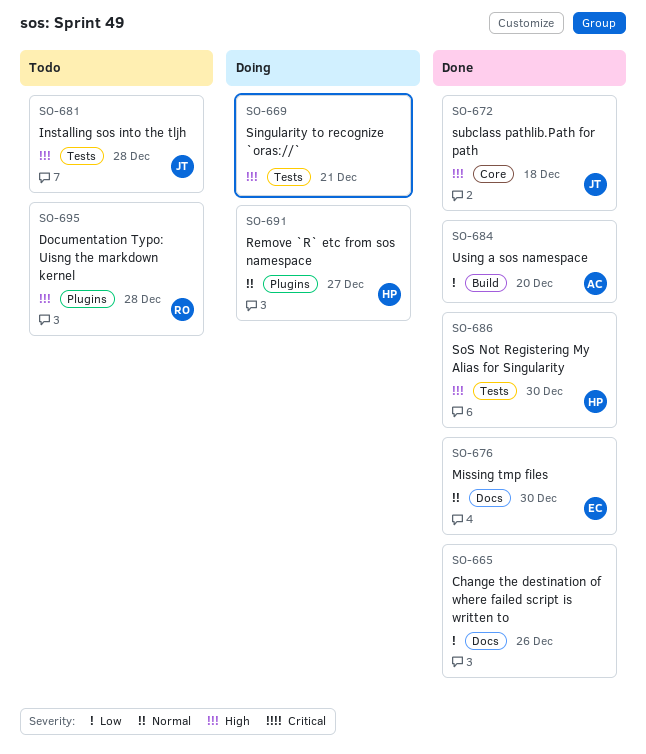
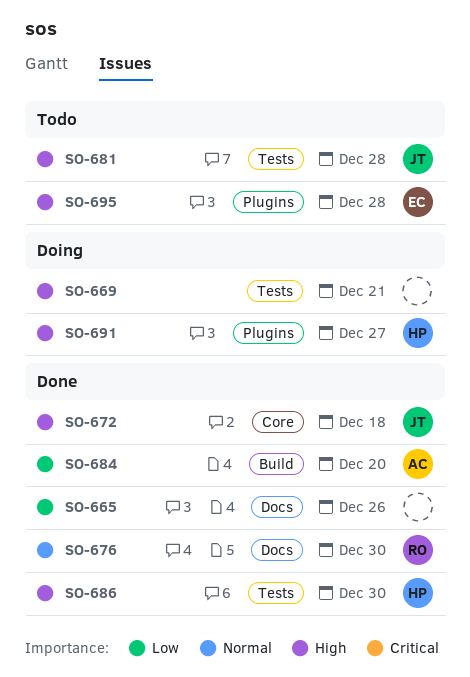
SO-676, owner: EC -> RO
SO-691, priority: Normal -> High
SO-695, owner: RO -> EC

